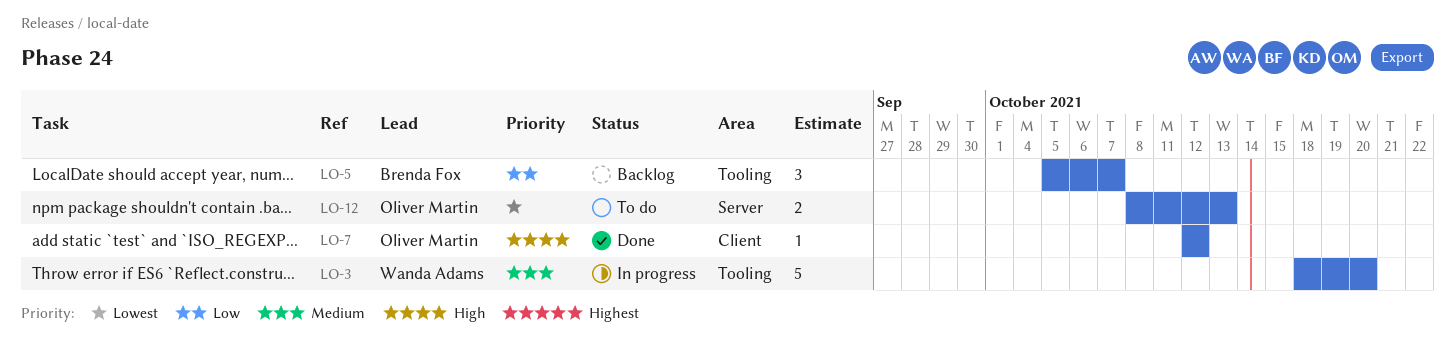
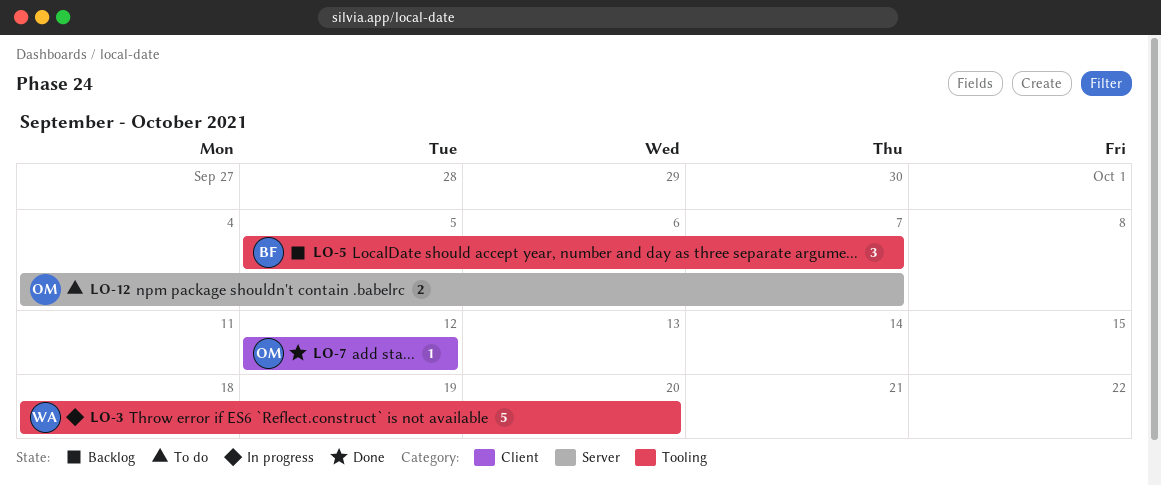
LO-12, start: Oct 8 -> Oct 4
LO-12, due: Oct 13 -> Oct 7

